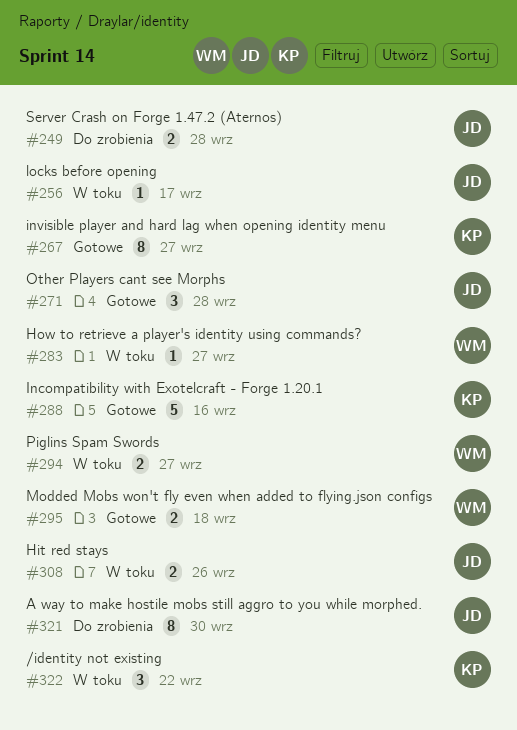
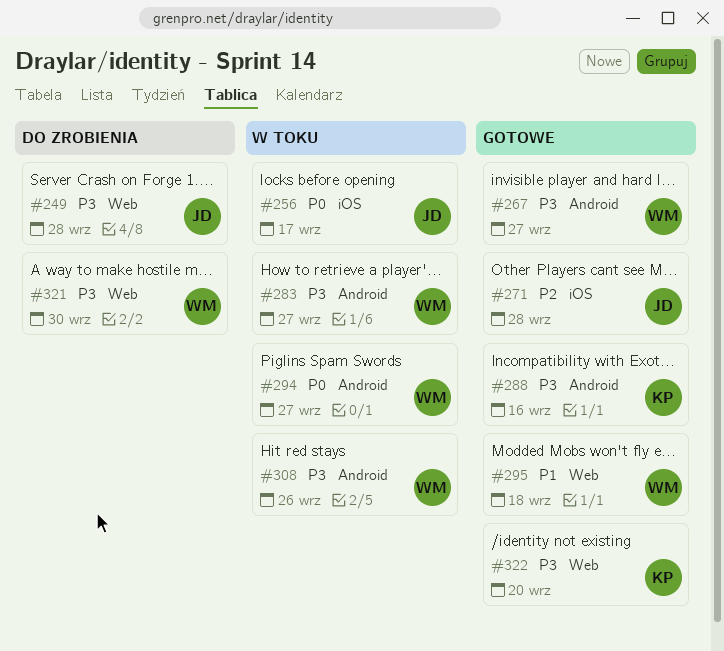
#267, owner: KP -> WM
#308, owner: JD -> WM
#321, owner: JD -> WM
#322, status: W toku -> Gotowe
#322, due: Sep 22 -> Sep 20

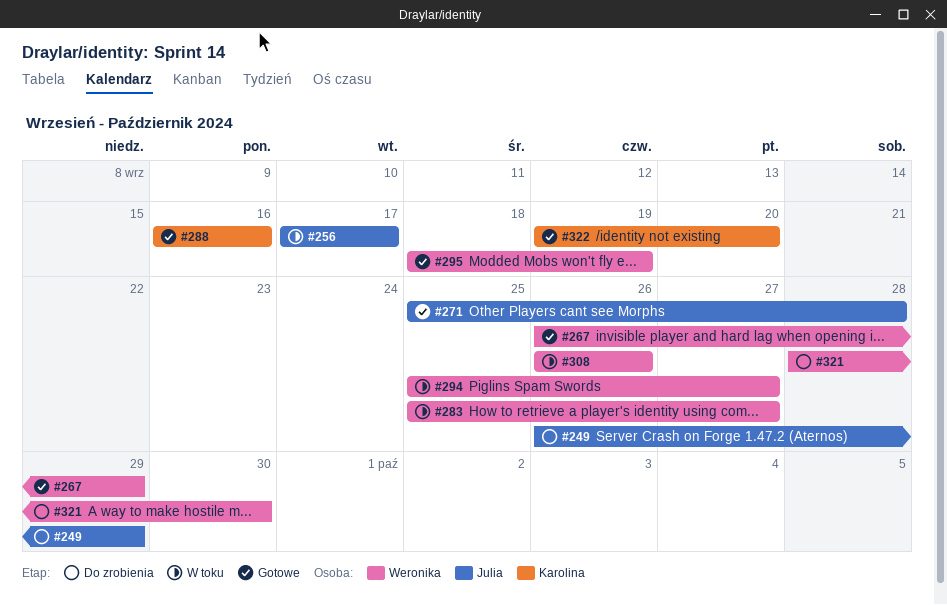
#249, due: Sep 28 -> Sep 29
#267, due: Sep 27 -> Sep 29
#295, due: Sep 18 -> Sep 19

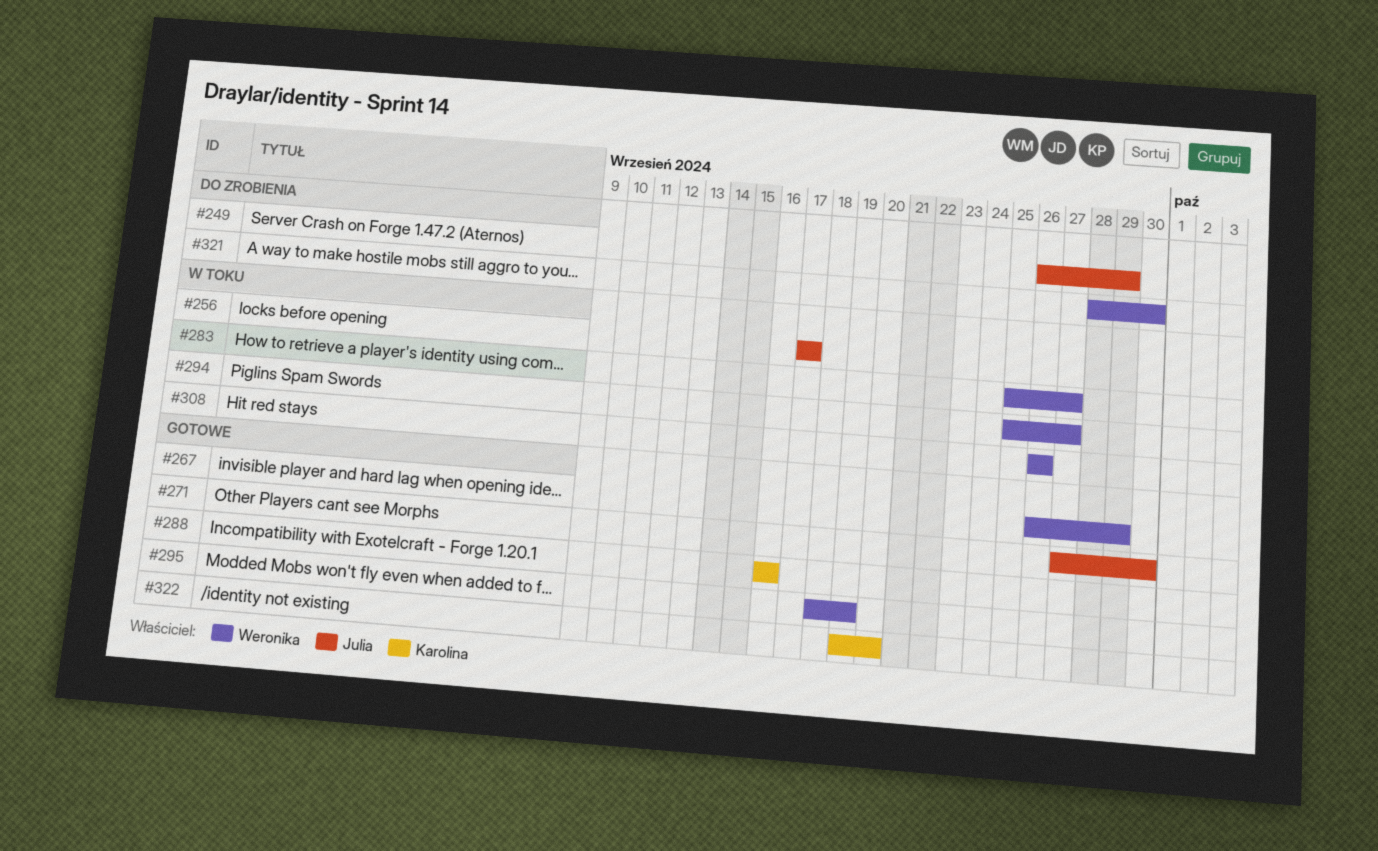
#271, start: Sep 25 -> Sep 27
#271, due: Sep 28 -> Sep 30

